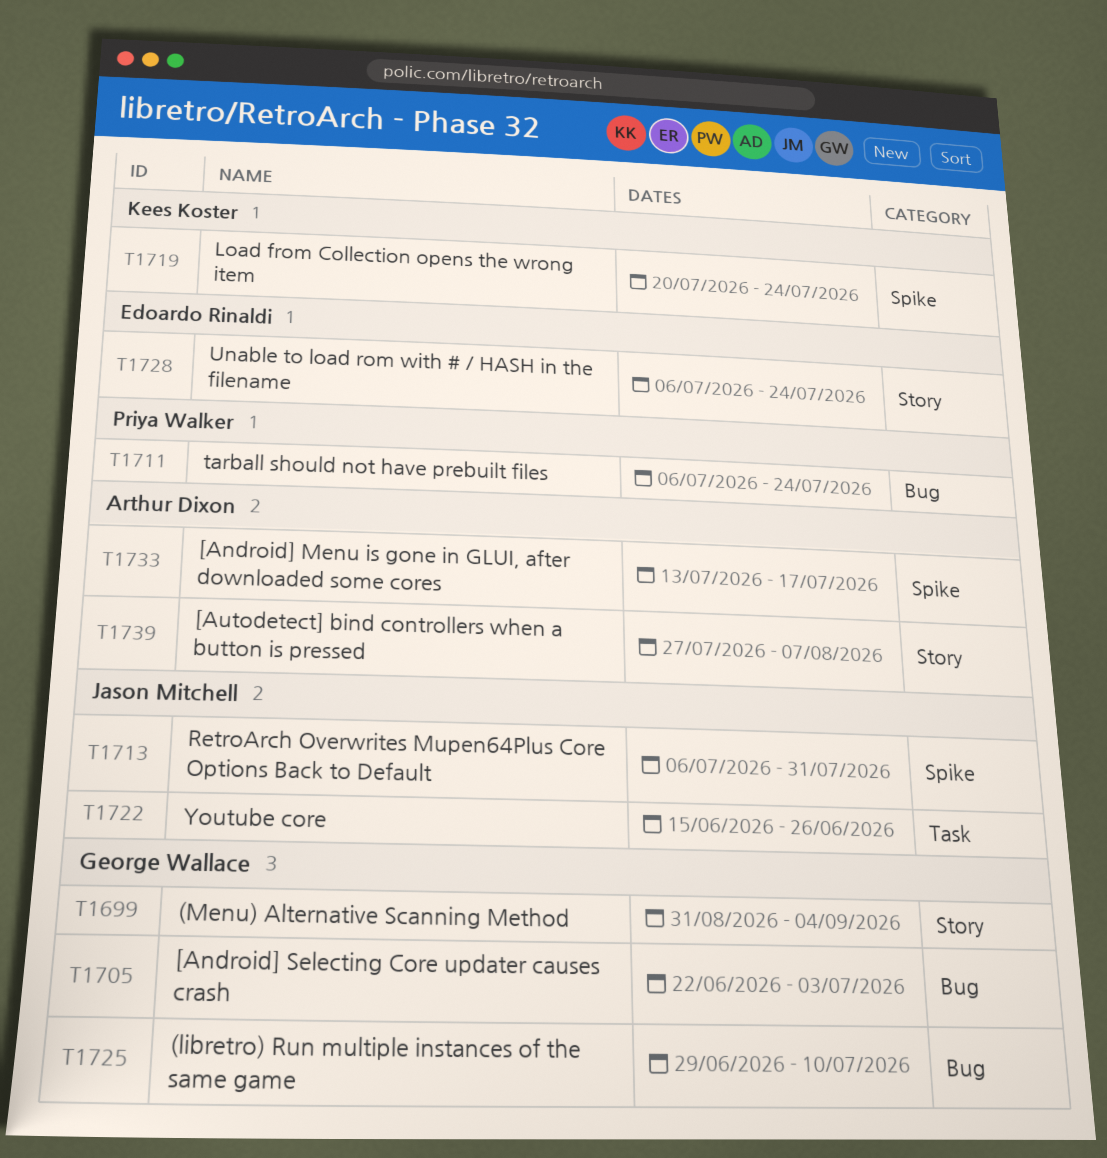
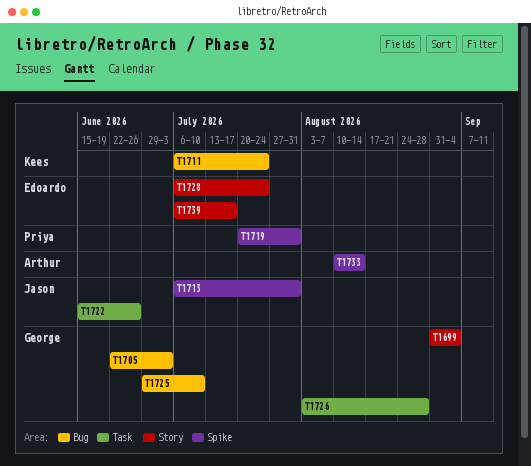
T1711, owner: Priya Walker -> Kees Koster
T1719, owner: Kees Koster -> Priya Walker
T1719, due: Jul 24 -> Jul 31
T1726: none -> present
T1733, start: Jul 13 -> Aug 10
T1733, due: Jul 17 -> Aug 14
T1739, owner: Arthur Dixon -> Edoardo Rinaldi
T1739, start: Jul 27 -> Jul 6
T1739, due: Aug 7 -> Jul 17

